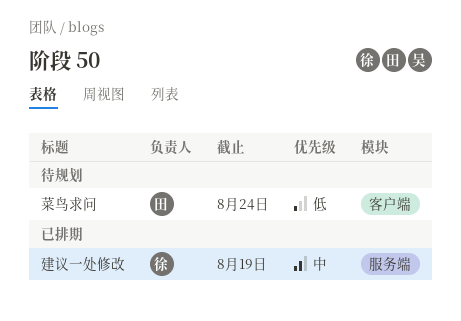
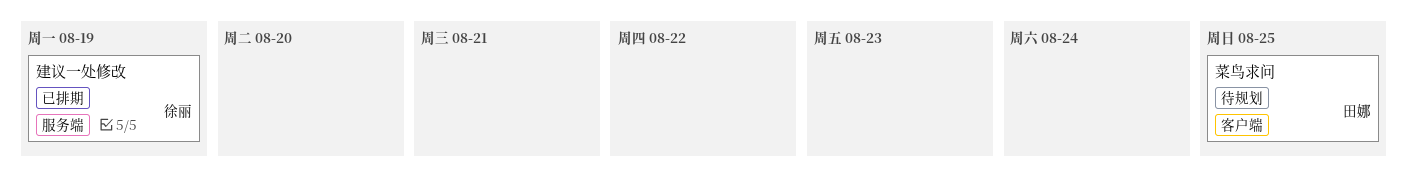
菜鸟求问, due: Aug 24 -> Aug 25

